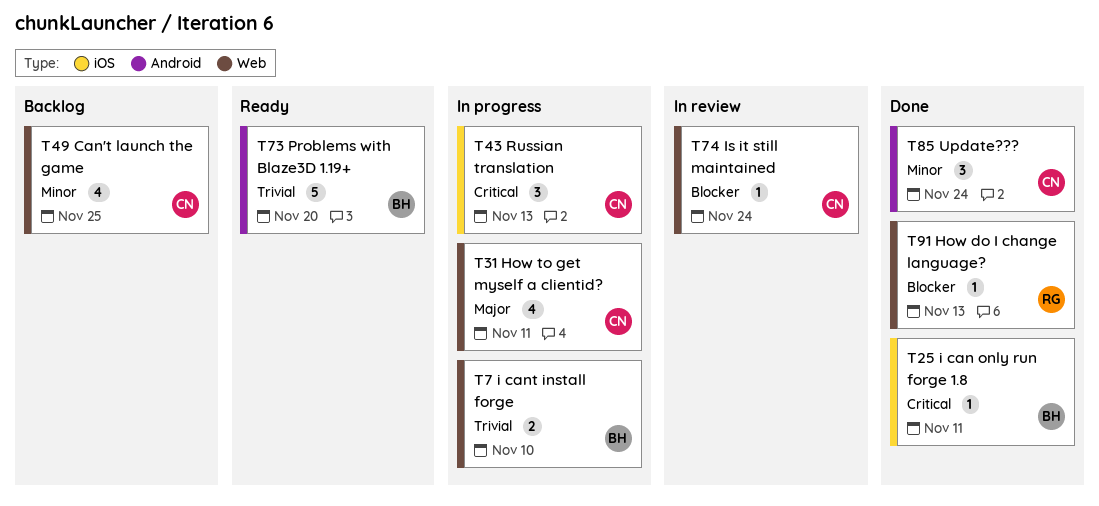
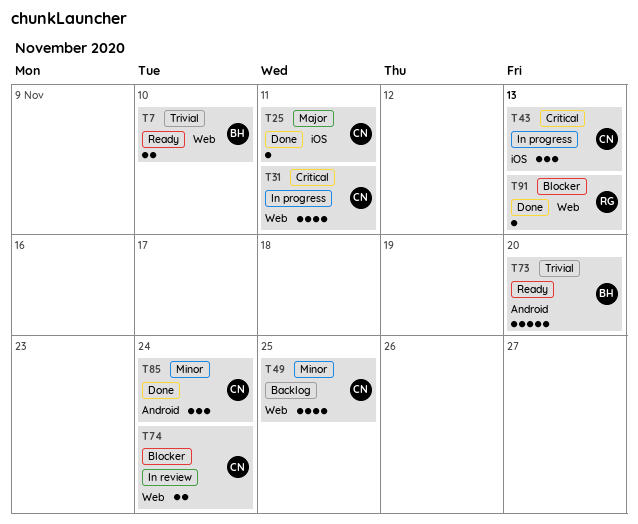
T7, status: In progress -> Ready
T25, owner: BH -> CN
T25, priority: Critical -> Major
T31, priority: Major -> Critical
T74, estimate: 1 -> 2

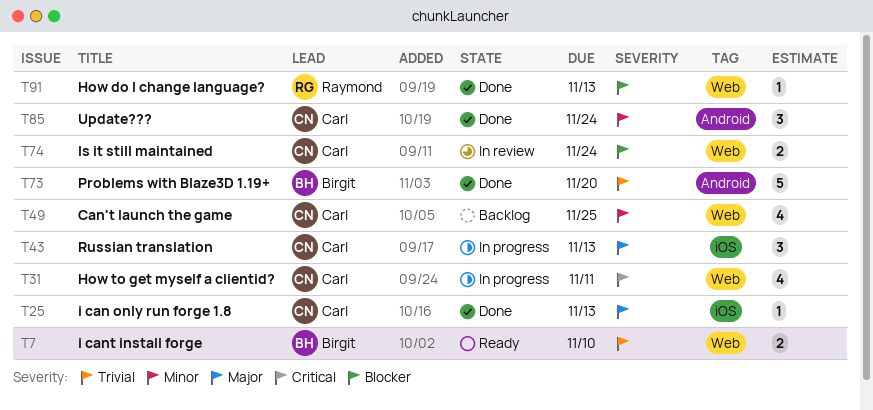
T25, due: Nov 11 -> Nov 13
T43, priority: Critical -> Major
T73, status: Ready -> Done

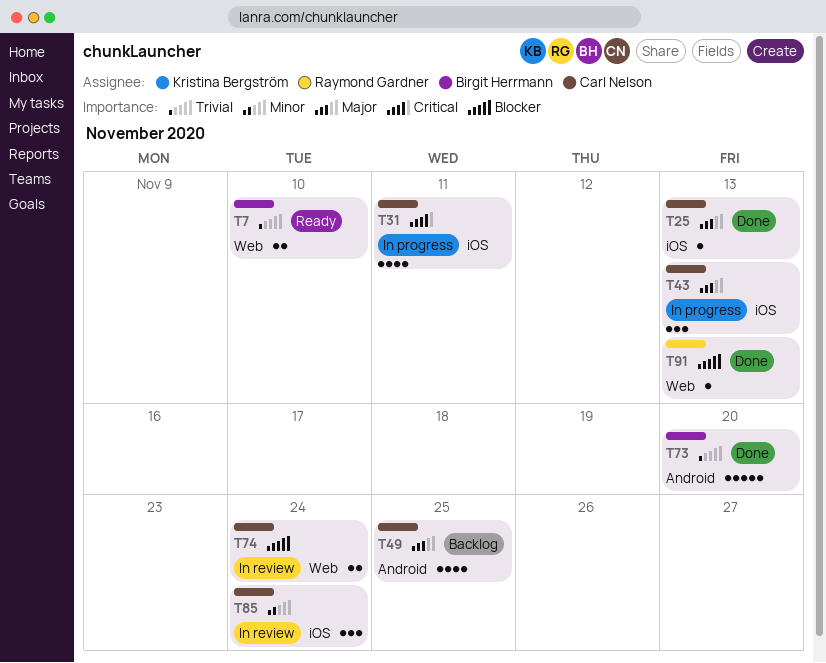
T31, label: Web -> iOS
T49, priority: Minor -> Major
T49, label: Web -> Android
T85, status: Done -> In review
T85, label: Android -> iOS

